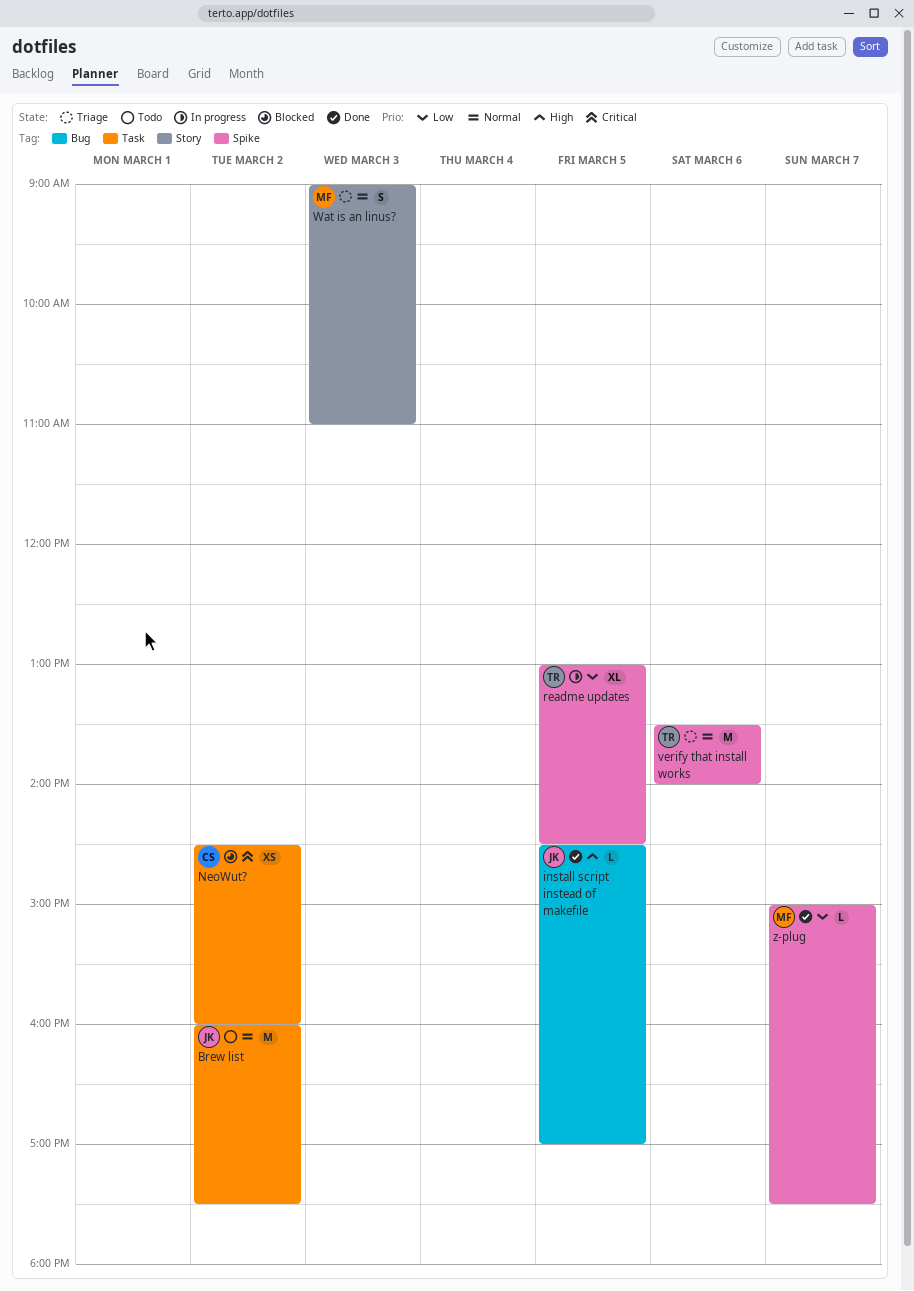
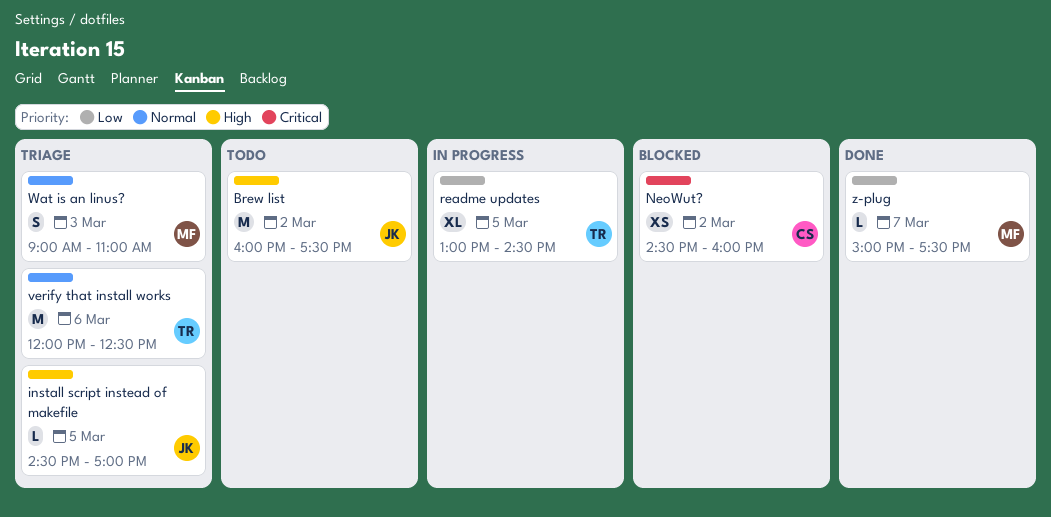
Brew list, priority: Normal -> High
install script instead of makefile, status: Done -> Triage
verify that install works, begins: 13:30 -> 12:00
verify that install works, ends: 14:00 -> 12:30

